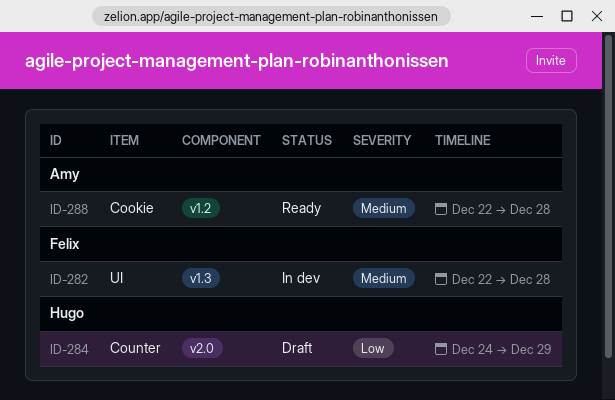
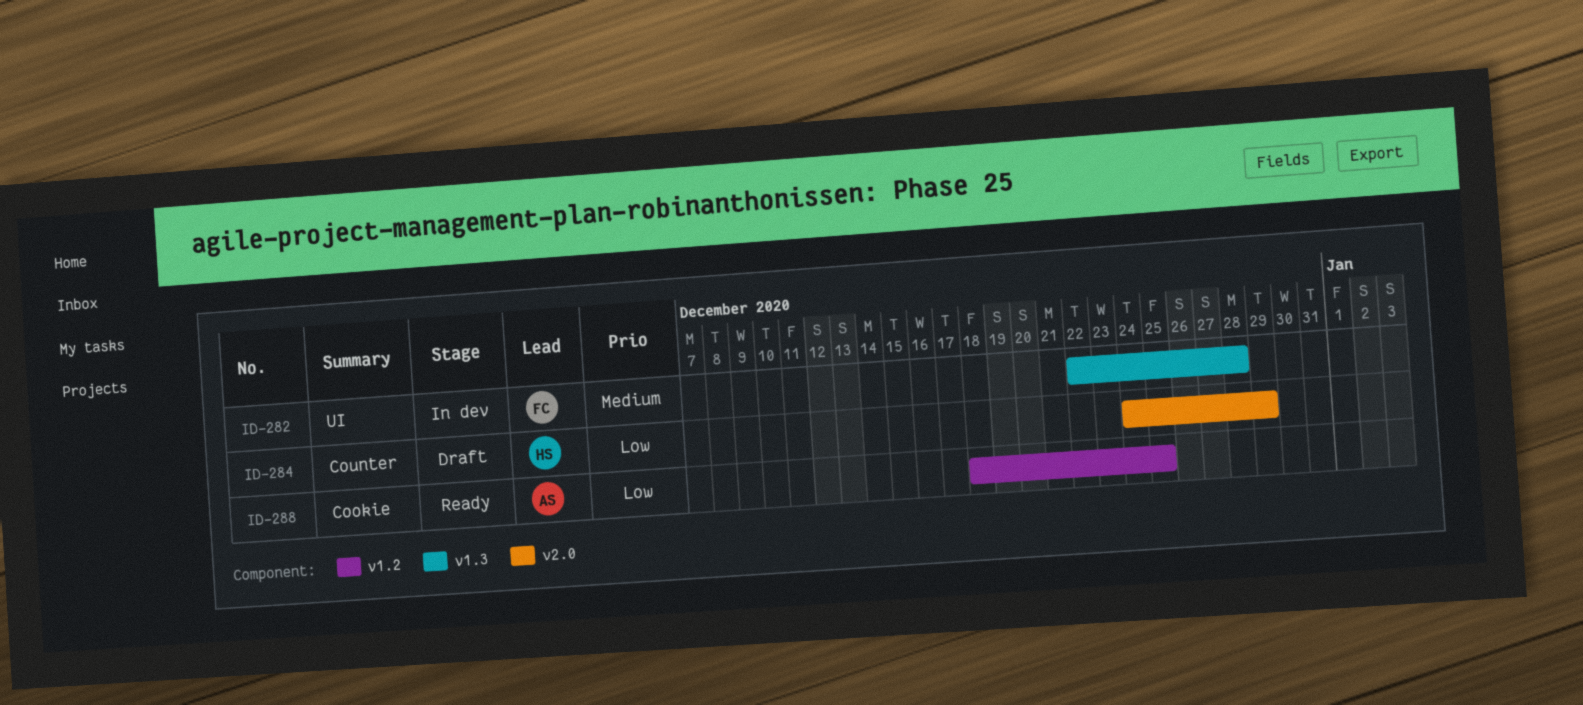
ID-288, priority: Medium -> Low
ID-288, start: Dec 22 -> Dec 18
ID-288, due: Dec 28 -> Dec 25

